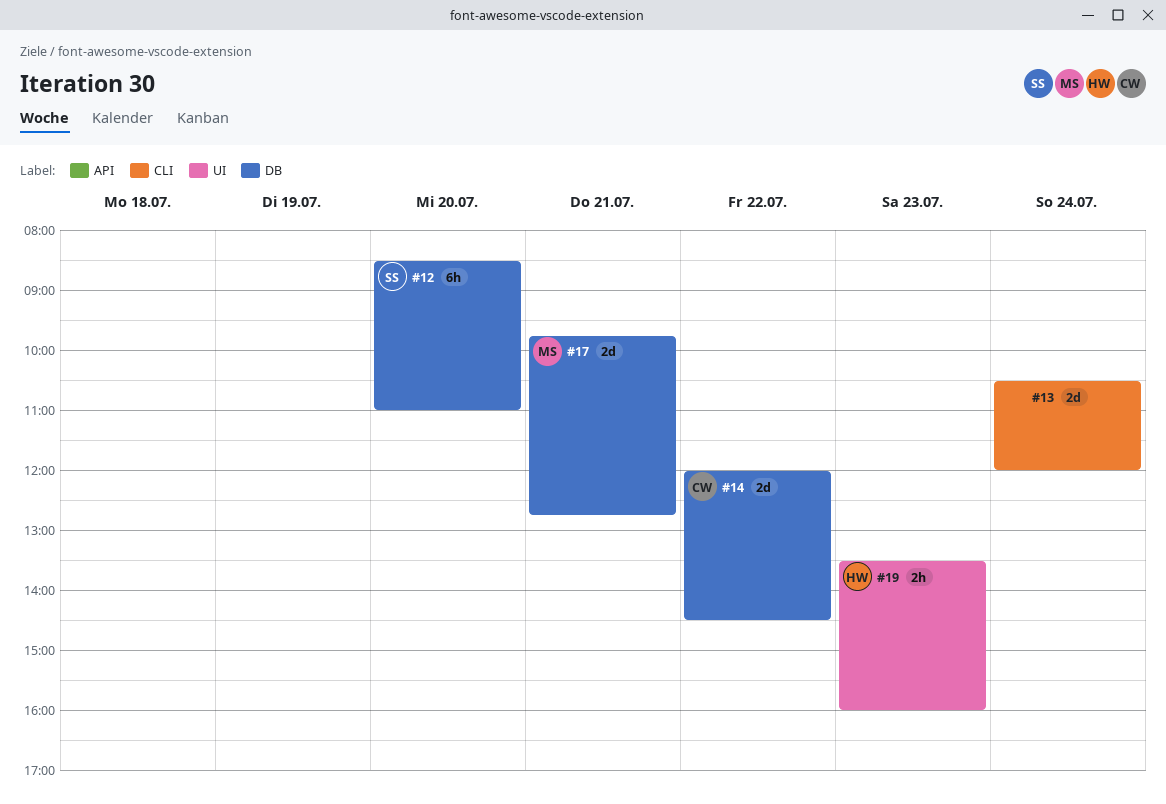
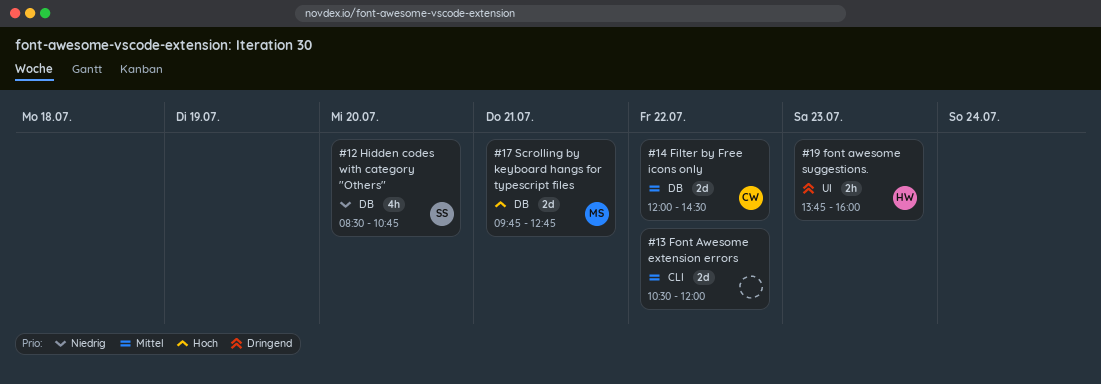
#12, estimate: 6h -> 4h
#12, ends: 11:00 -> 10:45
#13, day: Jul 24 -> Jul 22
#19, begins: 13:30 -> 13:45

